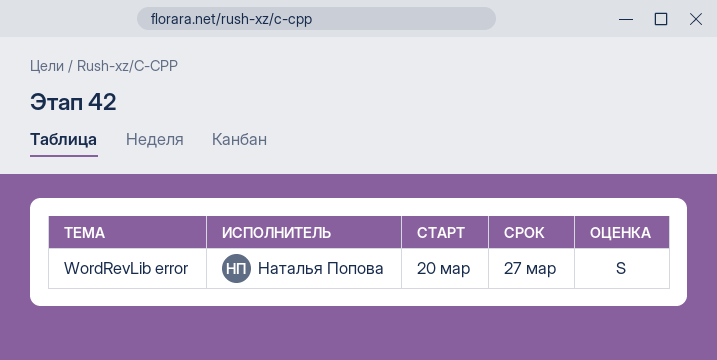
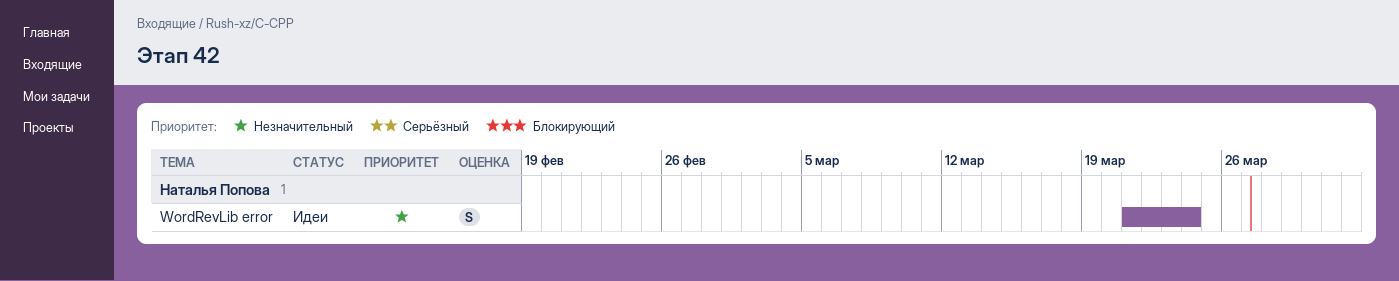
WordRevLib error, start: Mar 20 -> Mar 21
WordRevLib error, due: Mar 27 -> Mar 24

